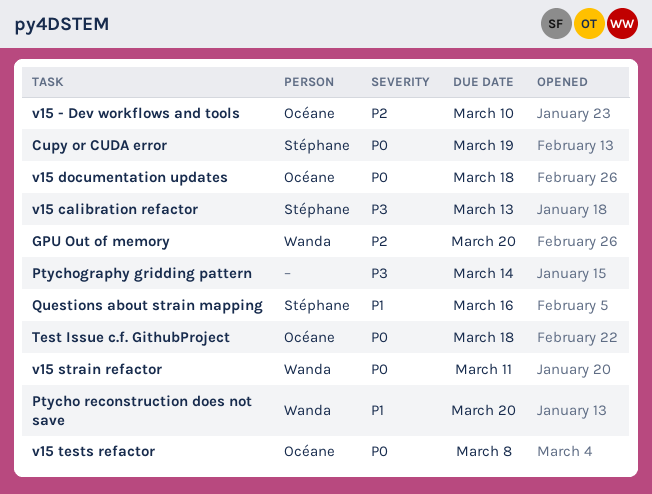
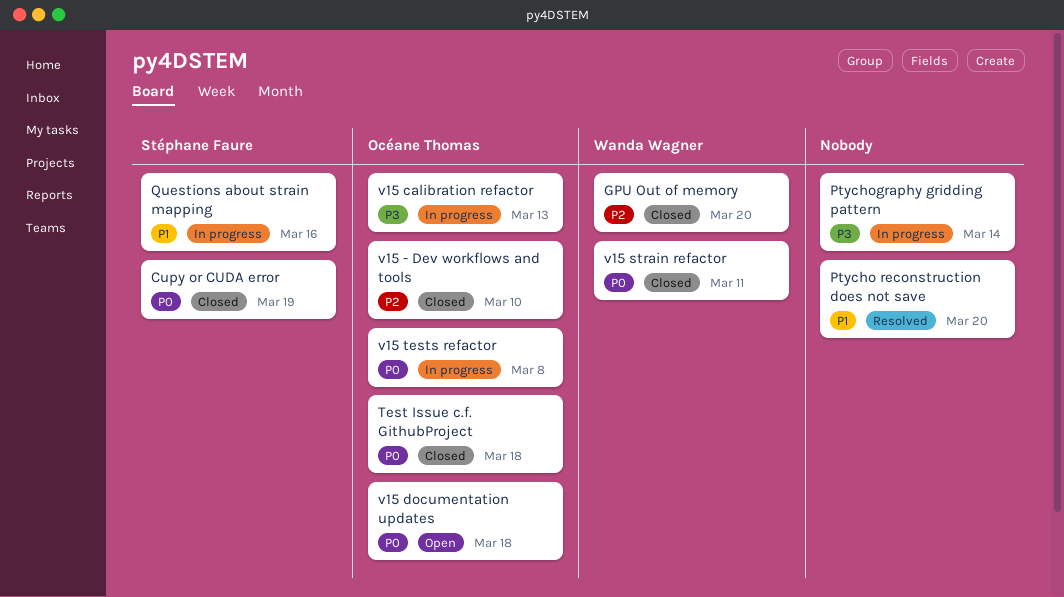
Ptycho reconstruction does not save, owner: Wanda Wagner -> none
v15 calibration refactor, owner: Stéphane Faure -> Océane Thomas

